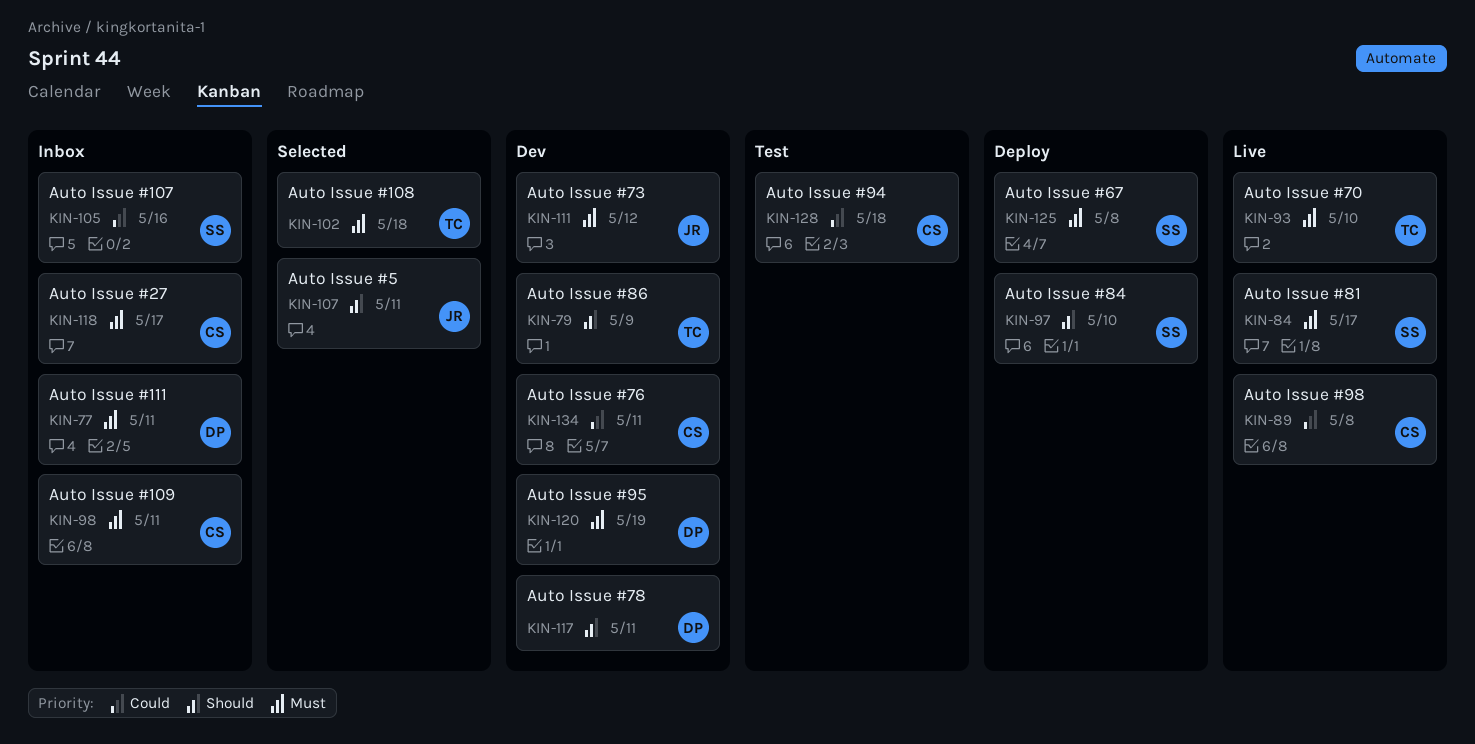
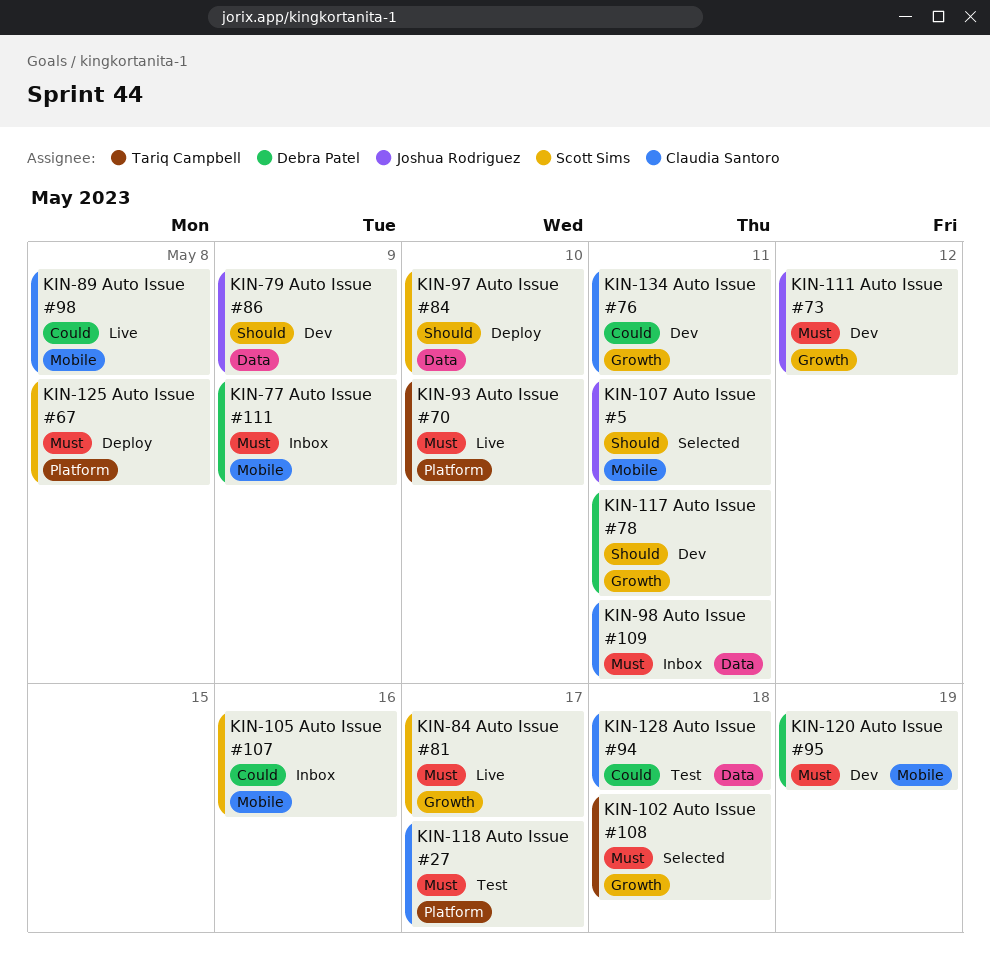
KIN-77, due: May 11 -> May 9
KIN-79, owner: Tariq Campbell -> Joshua Rodriguez
KIN-118, status: Inbox -> Test

